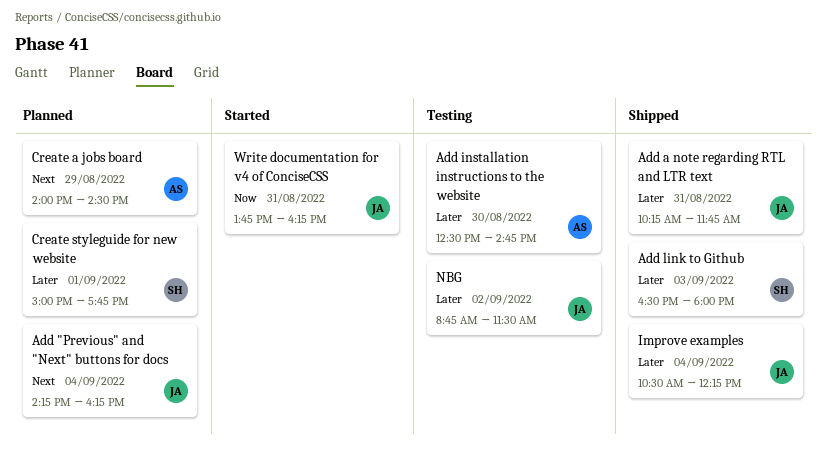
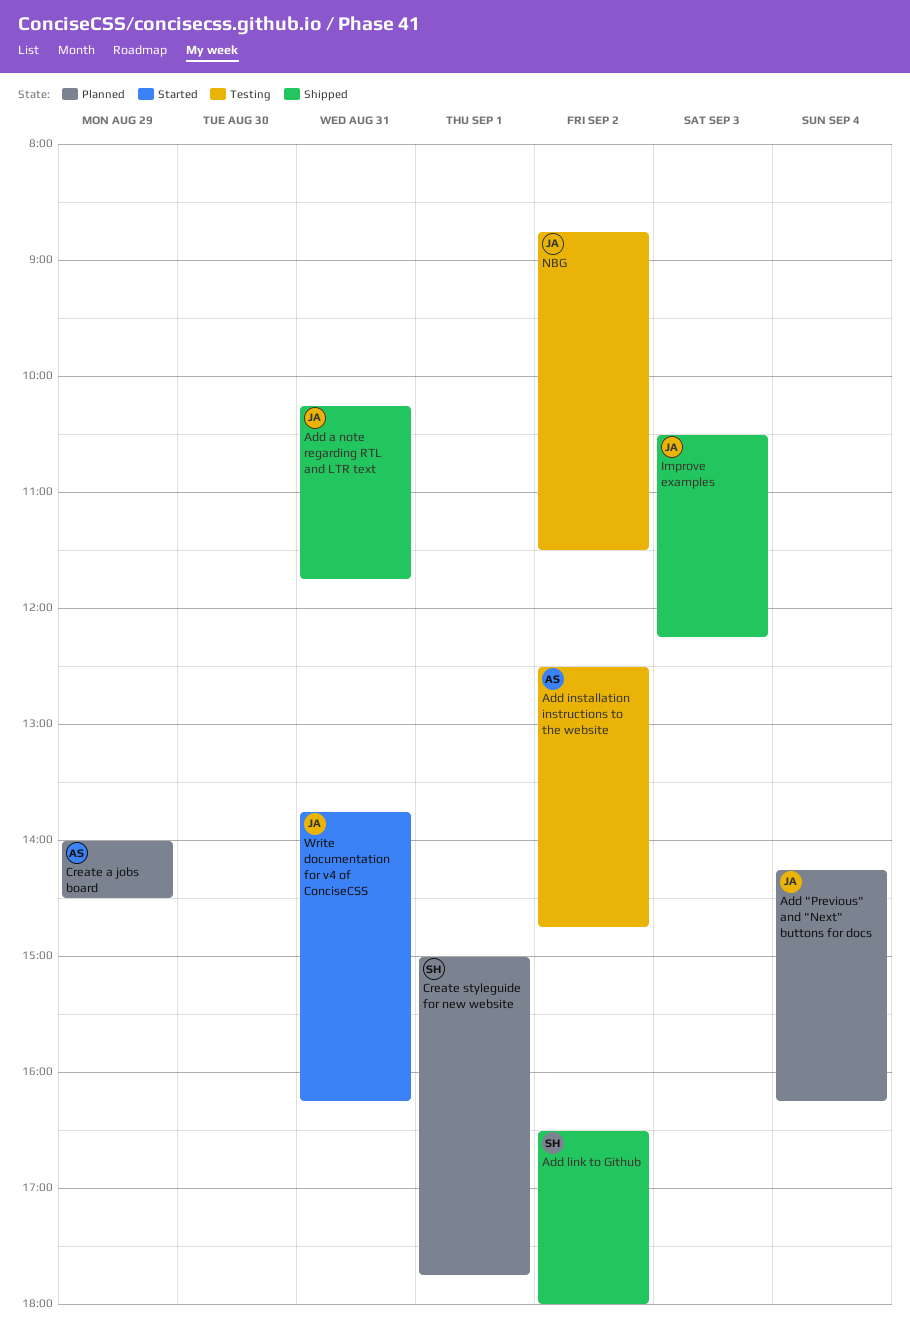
Add installation instructions to the website, day: Aug 30 -> Sep 2
Add link to Github, day: Sep 3 -> Sep 2
Improve examples, day: Sep 4 -> Sep 3

